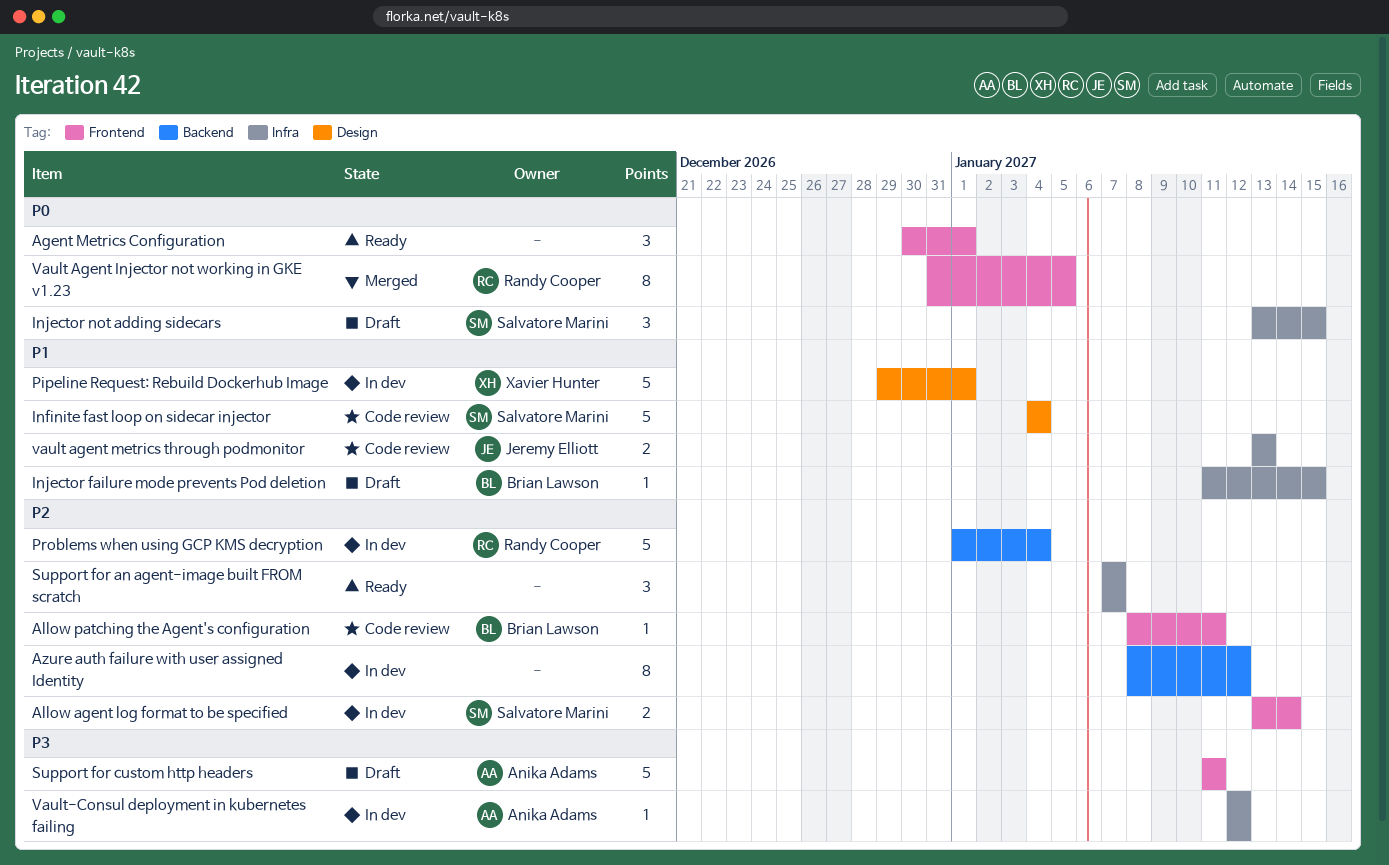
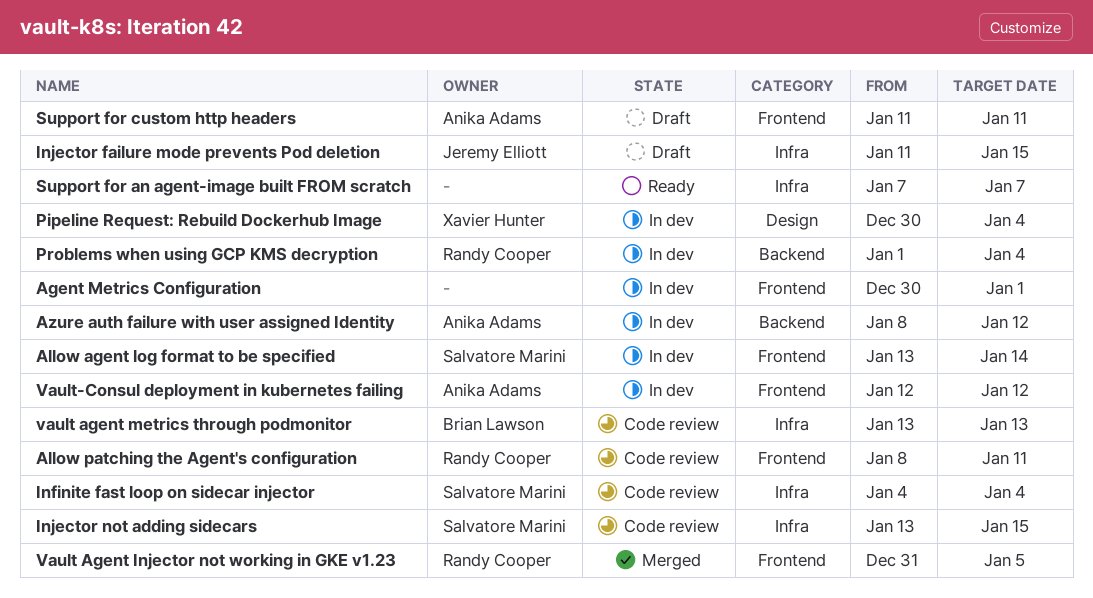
Agent Metrics Configuration, status: Ready -> In dev
Allow patching the Agent's configuration, owner: Brian Lawson -> Randy Cooper
Azure auth failure with user assigned Identity, owner: none -> Anika Adams
Infinite fast loop on sidecar injector, label: Design -> Infra
Injector failure mode prevents Pod deletion, owner: Brian Lawson -> Jeremy Elliott
Injector not adding sidecars, status: Draft -> Code review
Pipeline Request: Rebuild Dockerhub Image, start: Dec 29 -> Dec 30
Pipeline Request: Rebuild Dockerhub Image, due: Jan 1 -> Jan 4
vault agent metrics through podmonitor, owner: Jeremy Elliott -> Brian Lawson
Vault-Consul deployment in kubernetes failing, label: Infra -> Frontend

